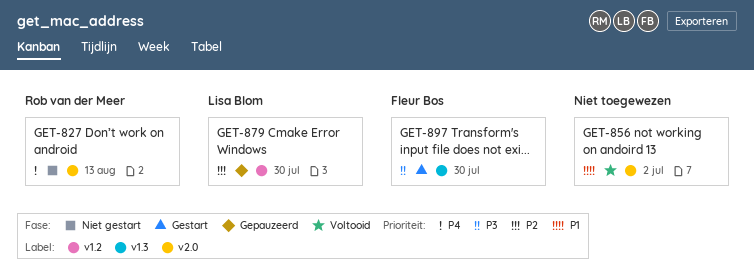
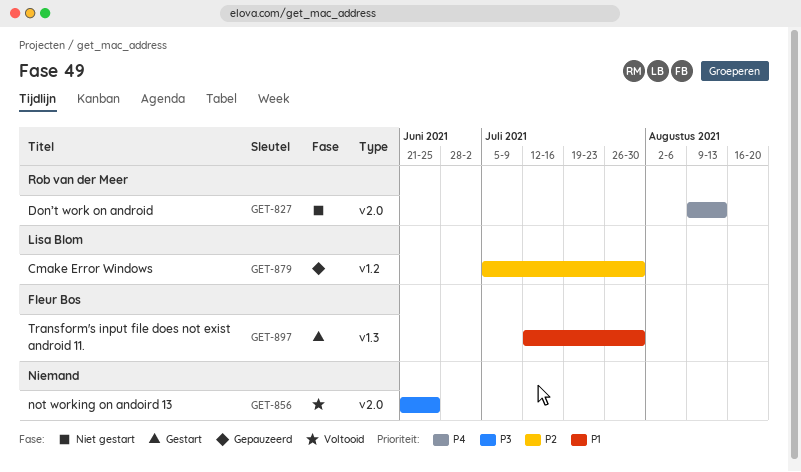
GET-856, priority: P1 -> P3
GET-856, due: Jul 2 -> Jun 25
GET-897, priority: P3 -> P1

